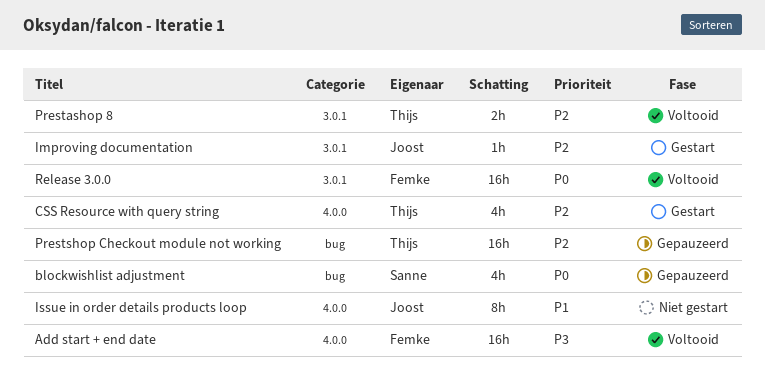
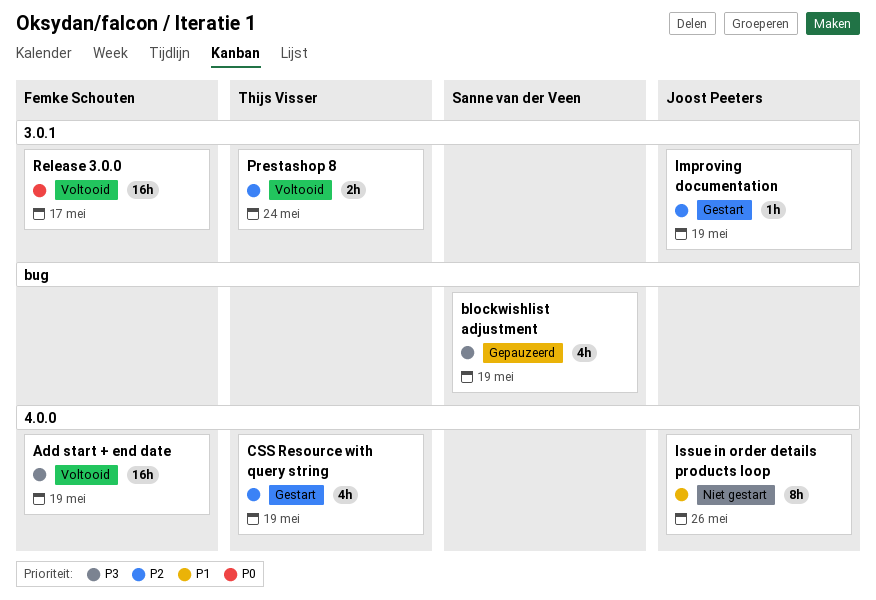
blockwishlist adjustment, priority: P0 -> P3
Prestshop Checkout module not working: present -> none

